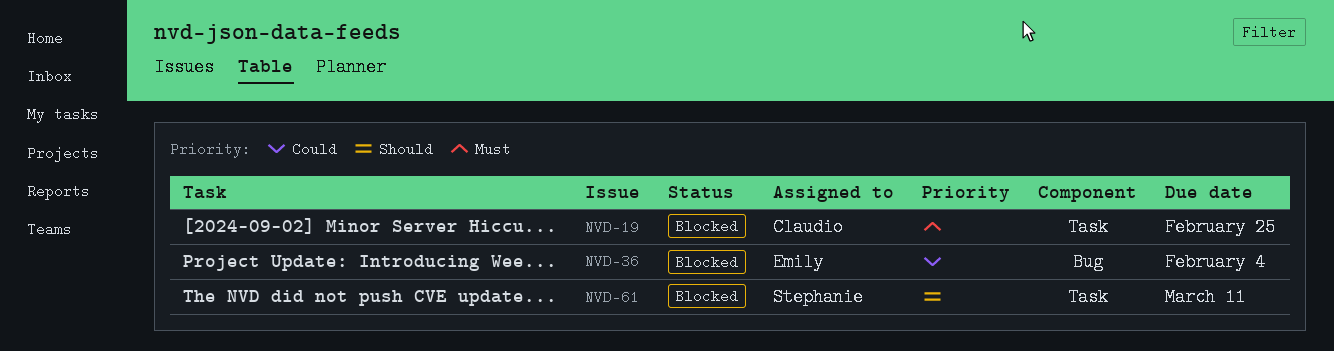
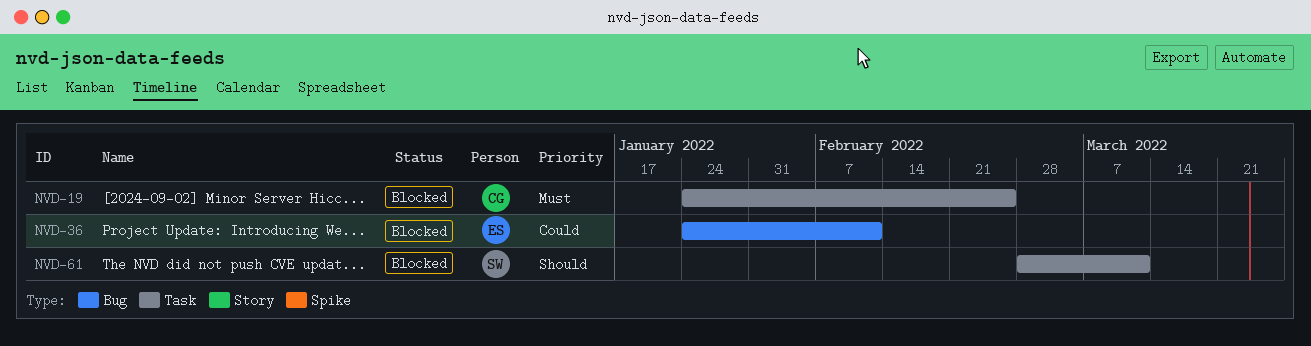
NVD-36, due: Feb 4 -> Feb 11

